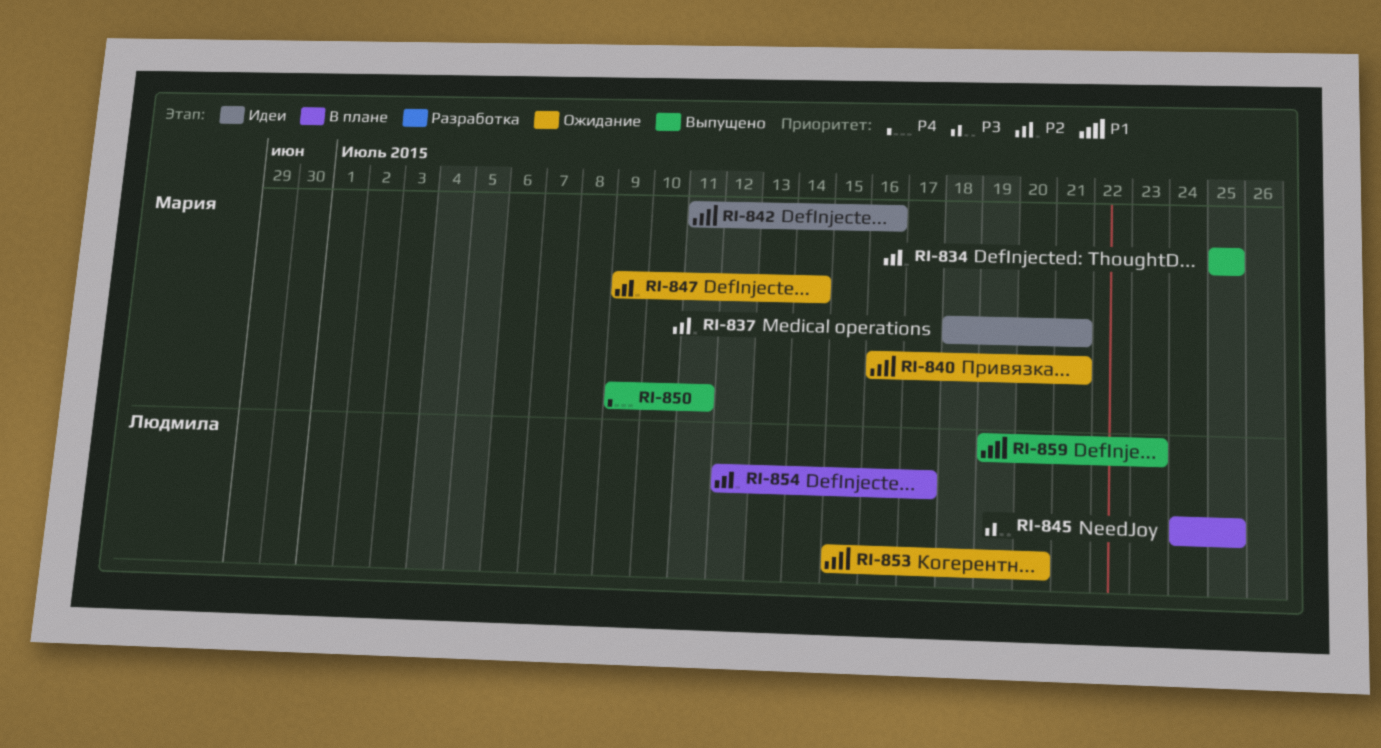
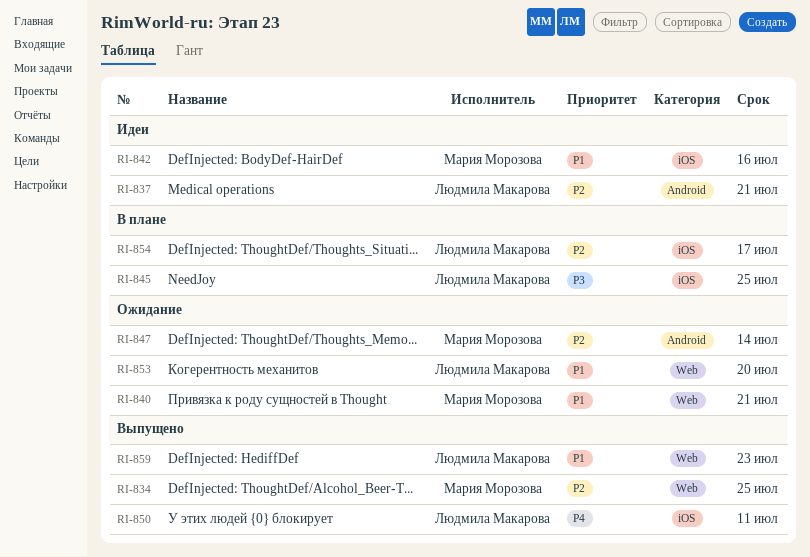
RI-837, owner: Мария Морозова -> Людмила Макарова
RI-850, owner: Мария Морозова -> Людмила Макарова

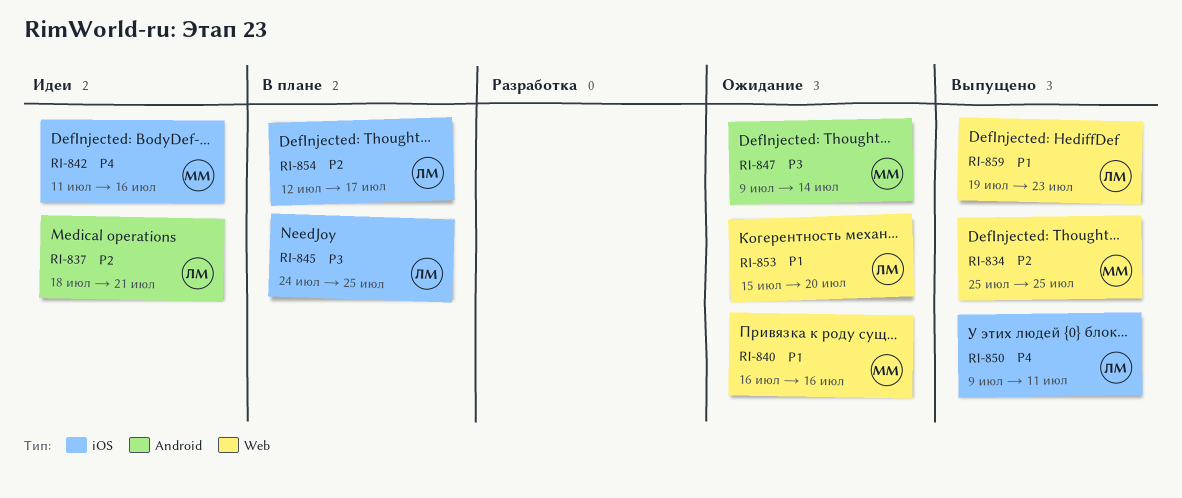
RI-840, due: Jul 21 -> Jul 16
RI-842, priority: P1 -> P4
RI-847, priority: P2 -> P3

